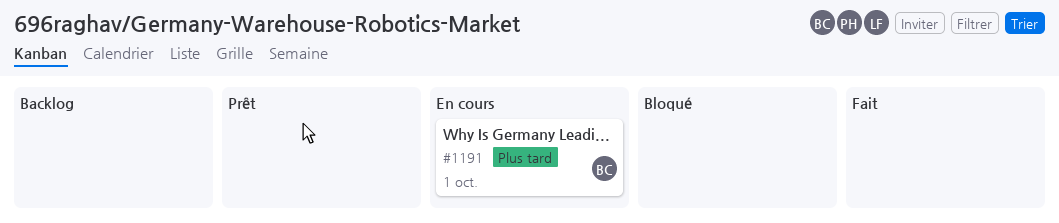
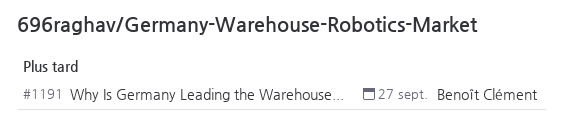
#1191, due: Oct 1 -> Sep 27

